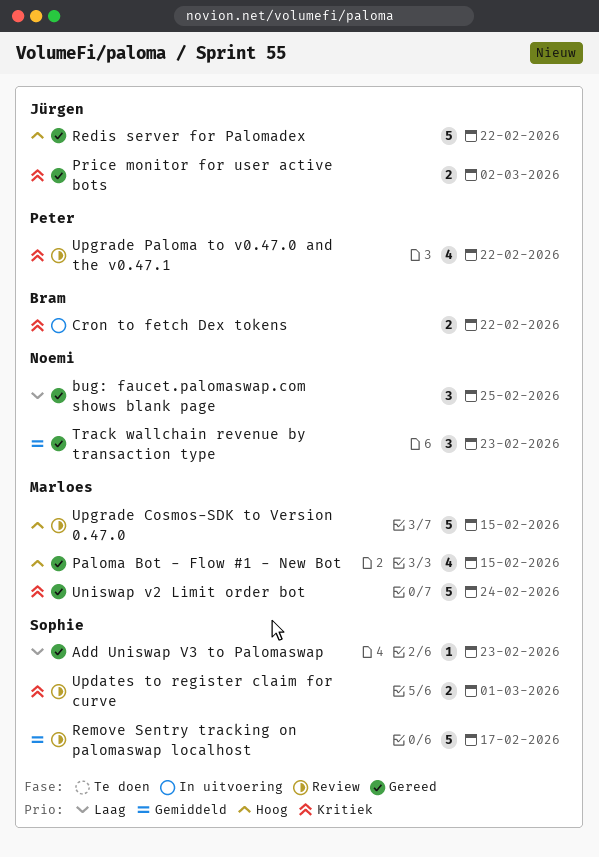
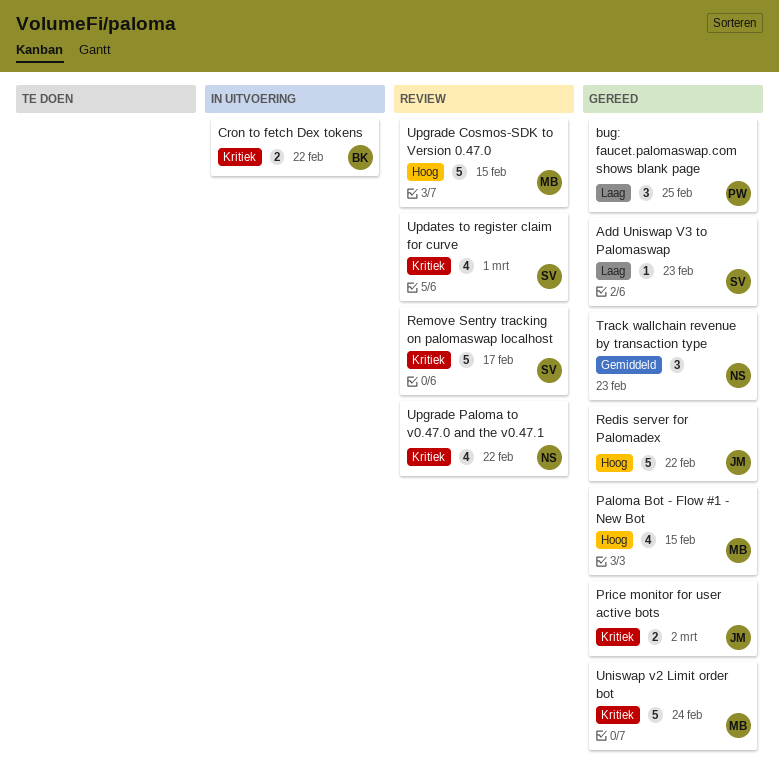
bug: faucet.palomaswap.com shows blank page, owner: Noemi -> Peter
Remove Sentry tracking on palomaswap localhost, priority: Gemiddeld -> Kritiek
Updates to register claim for curve, estimate: 2 -> 4
Upgrade Paloma to v0.47.0 and the v0.47.1, owner: Peter -> Noemi

